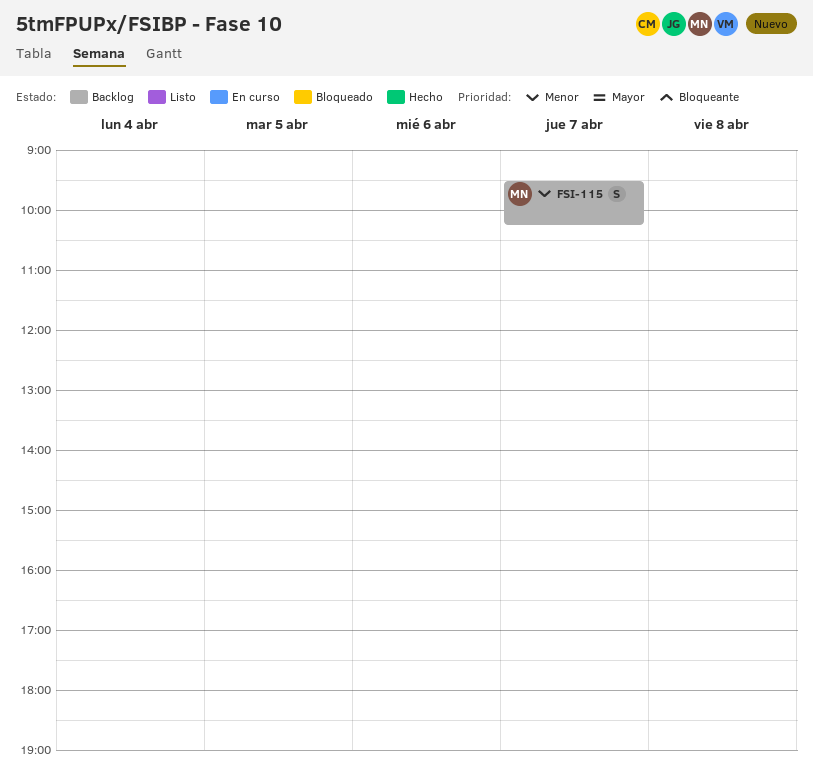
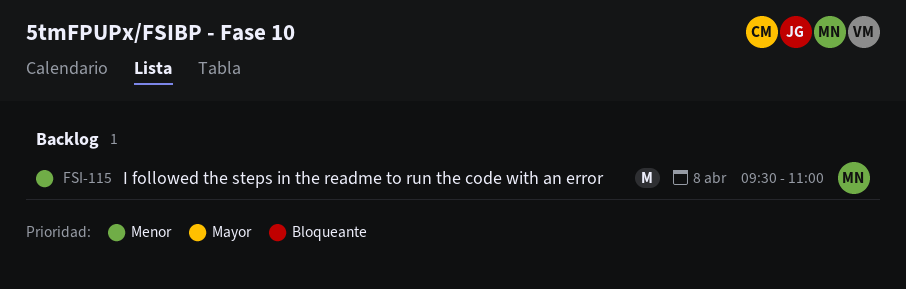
FSI-115, estimate: S -> M
FSI-115, day: Apr 7 -> Apr 8
FSI-115, ends: 10:15 -> 11:00

